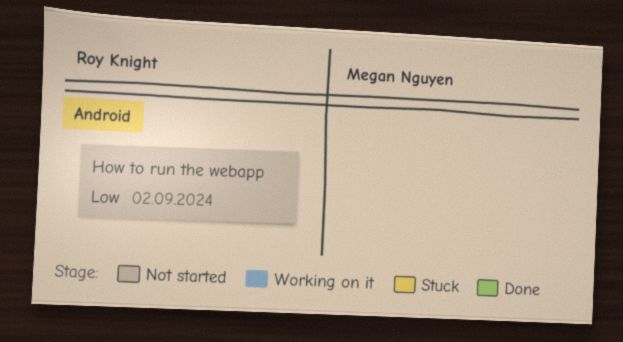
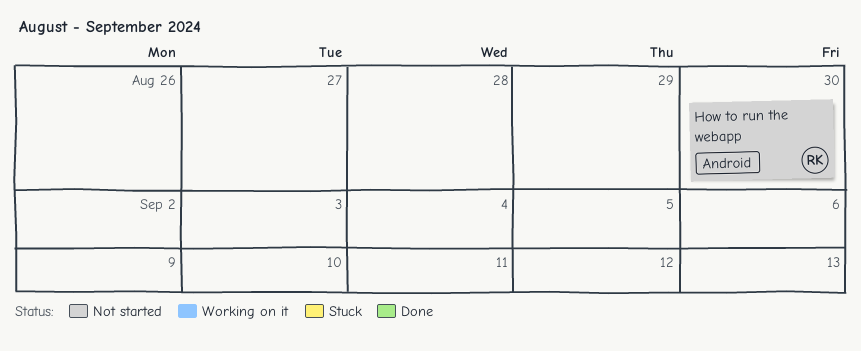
How to run the webapp, due: Sep 2 -> Aug 30

